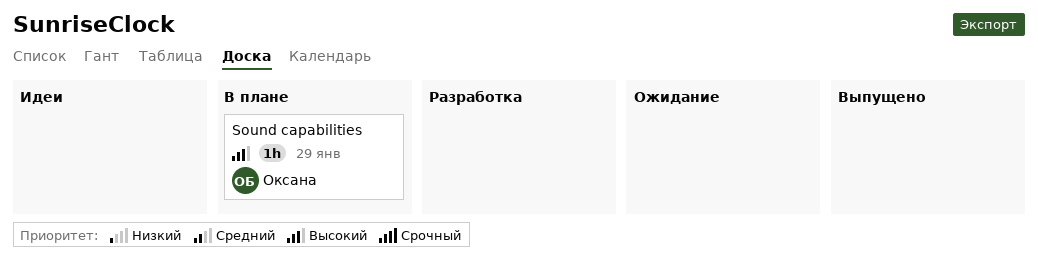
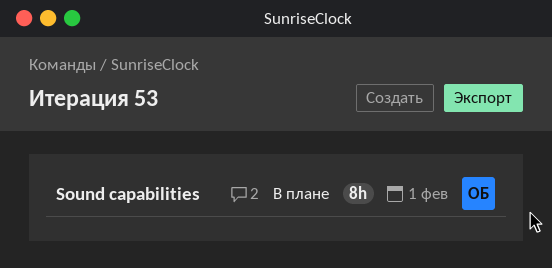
Sound capabilities, estimate: 1h -> 8h
Sound capabilities, due: Jan 29 -> Feb 1

